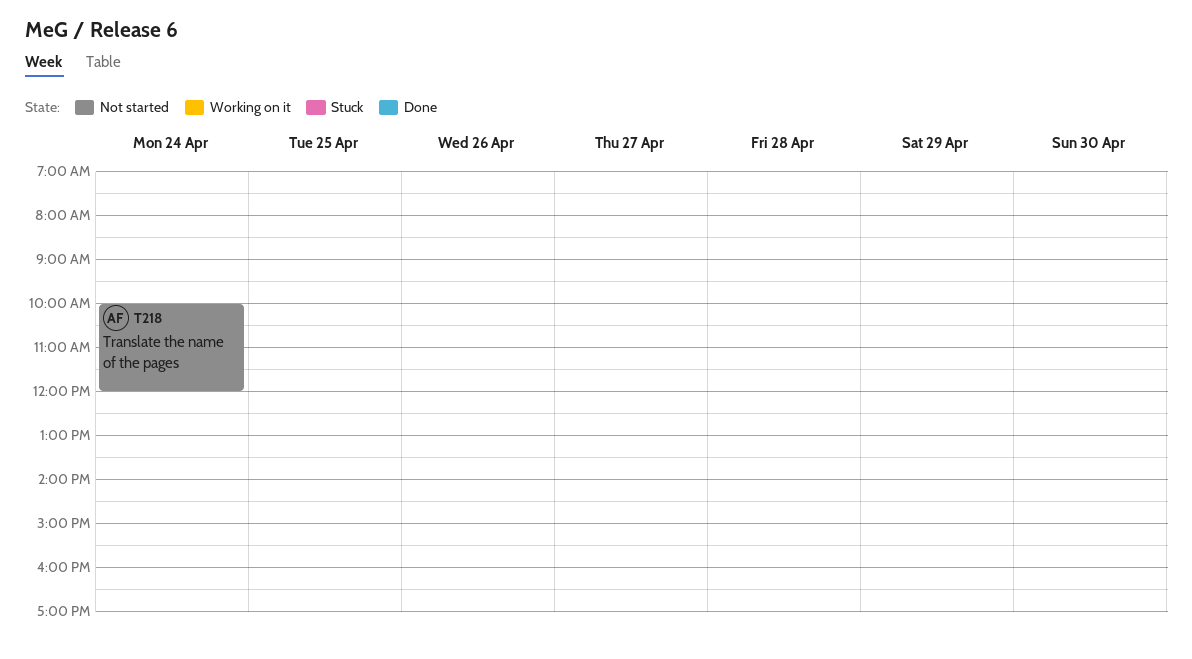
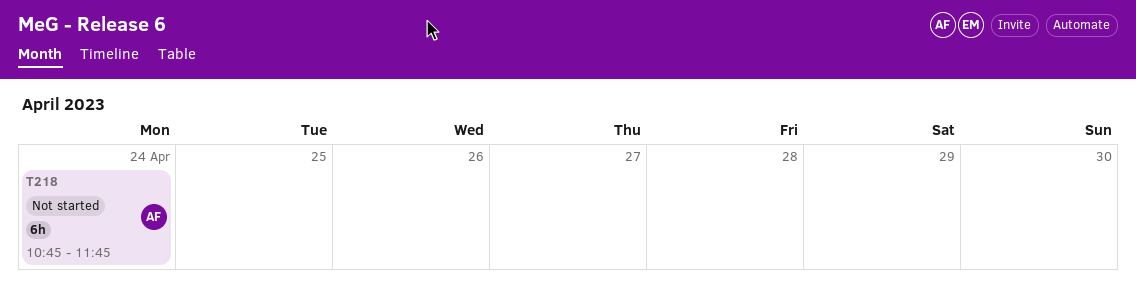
T218, begins: 10:00 -> 10:45
T218, ends: 12:00 -> 11:45

